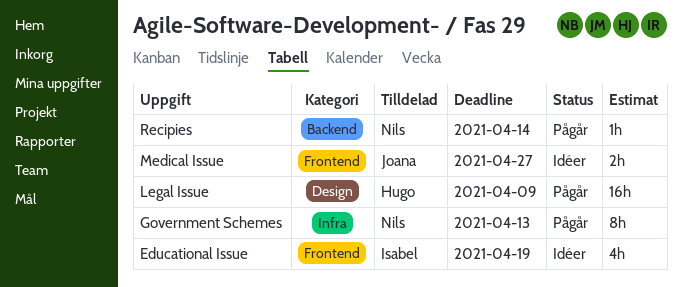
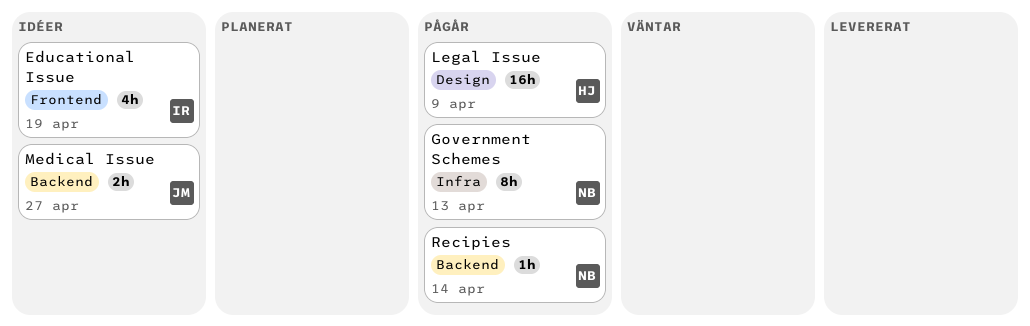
Medical Issue, label: Frontend -> Backend

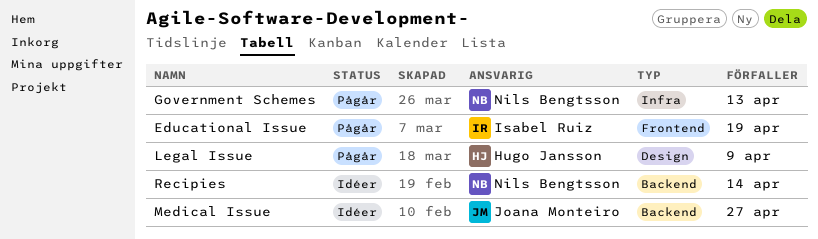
Educational Issue, status: Idéer -> Pågår
Recipies, status: Pågår -> Idéer

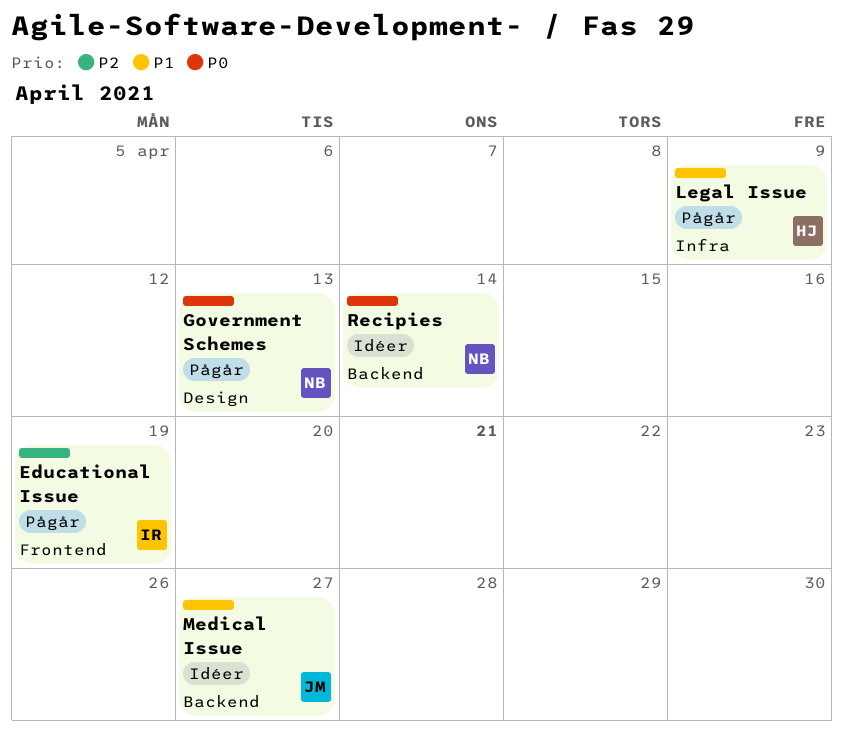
Government Schemes, label: Infra -> Design
Legal Issue, label: Design -> Infra

